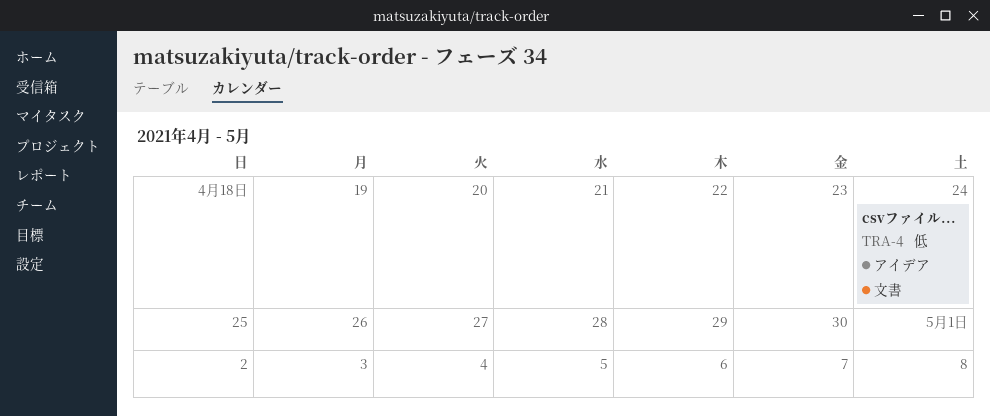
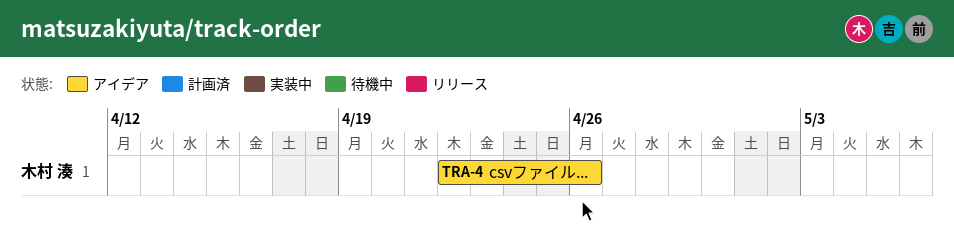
TRA-4, due: Apr 24 -> Apr 26

